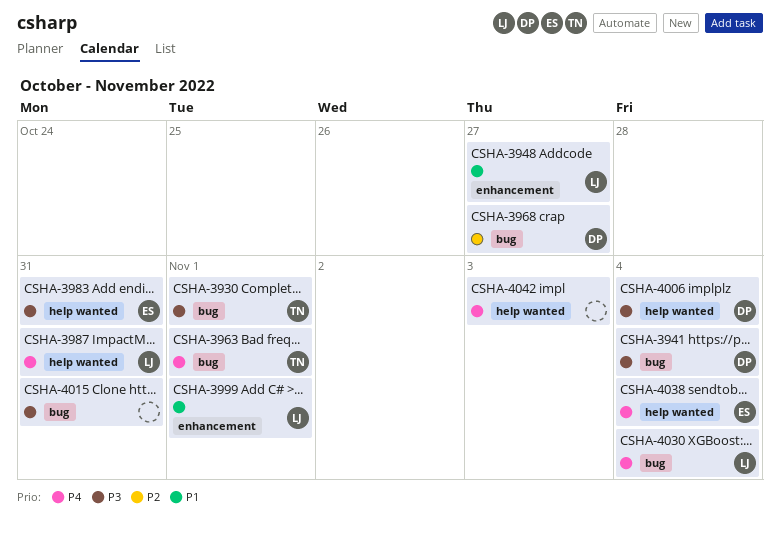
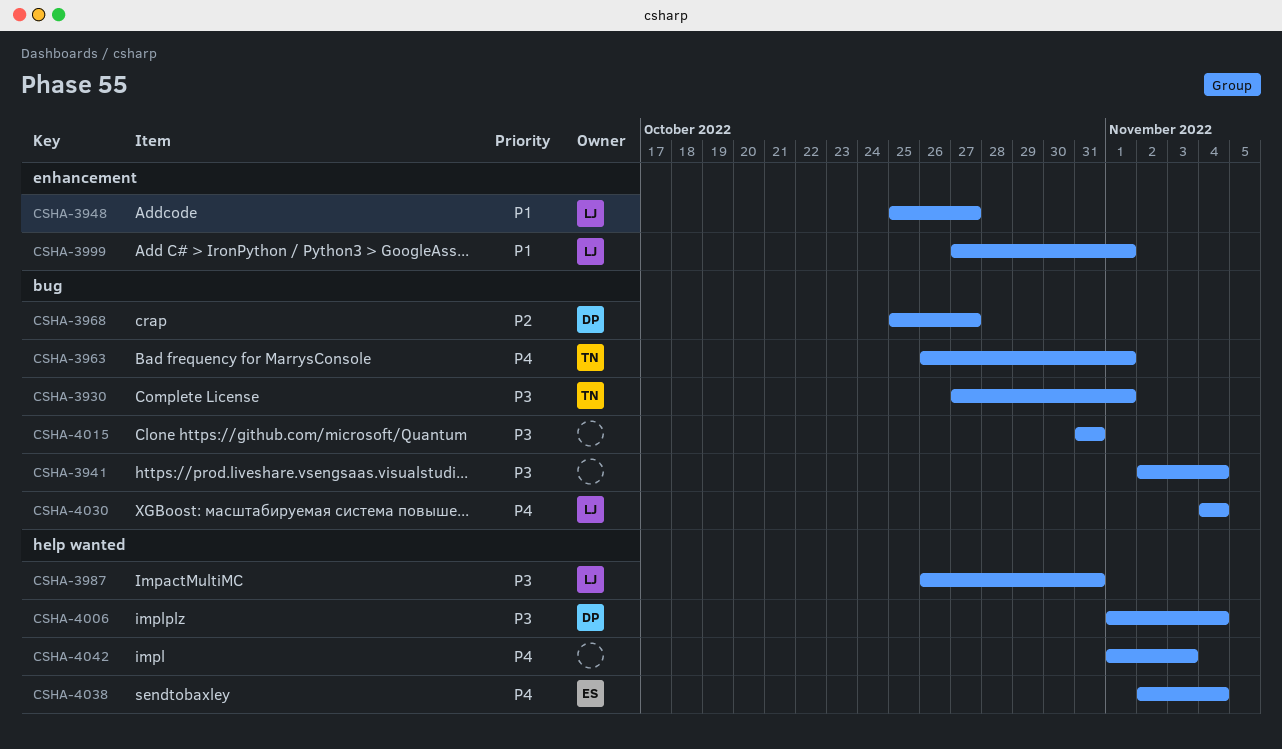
CSHA-3941, owner: DP -> none
CSHA-3983: present -> none
CSHA-3987, priority: P4 -> P3

